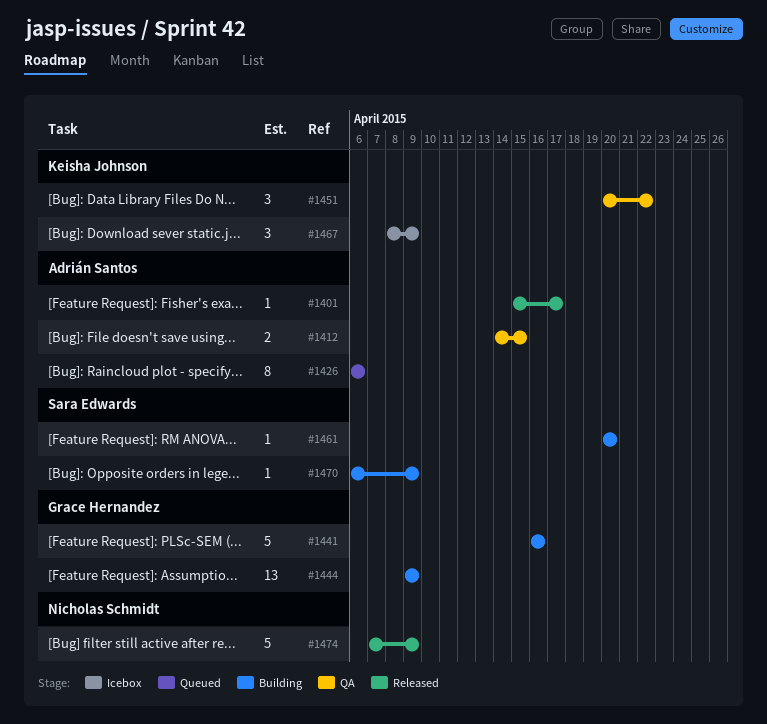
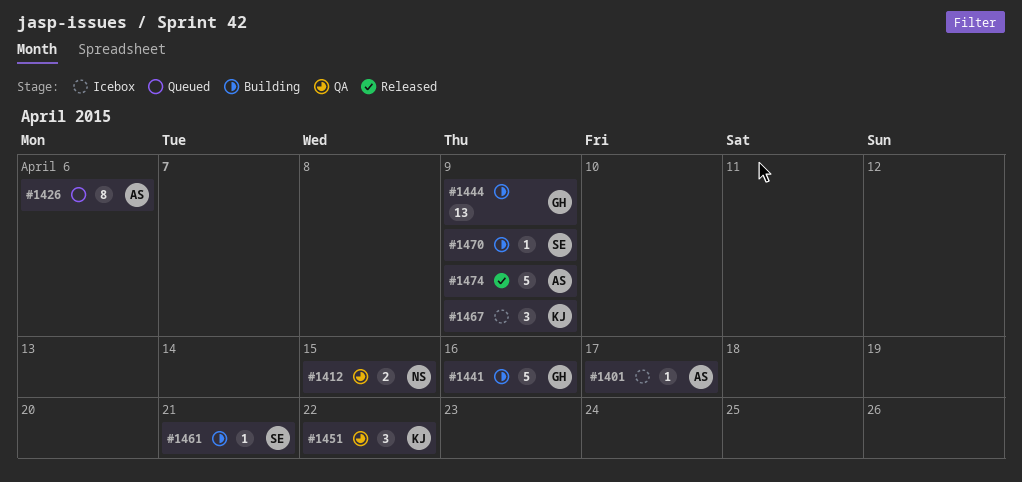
#1401, status: Released -> Icebox
#1412, owner: Adrián Santos -> Nicholas Schmidt
#1461, due: Apr 20 -> Apr 21
#1474, owner: Nicholas Schmidt -> Adrián Santos

